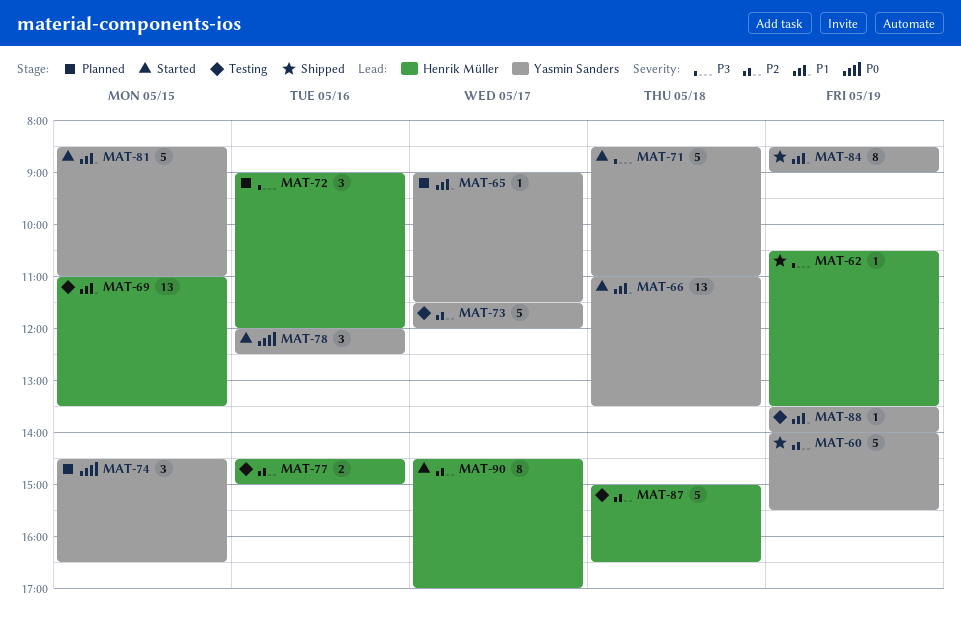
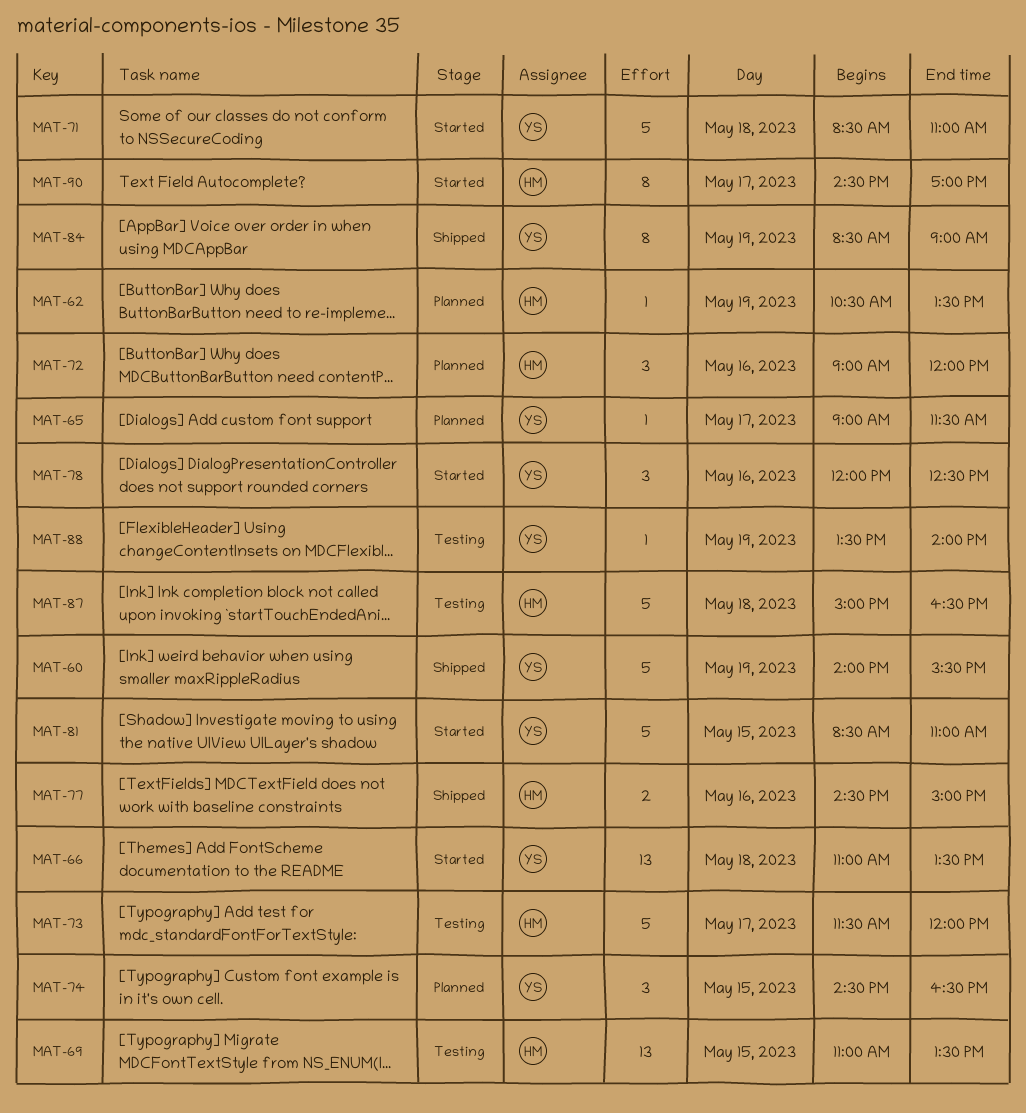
MAT-62, status: Shipped -> Planned
MAT-73, owner: Yasmin Sanders -> Henrik Müller
MAT-77, status: Testing -> Shipped

